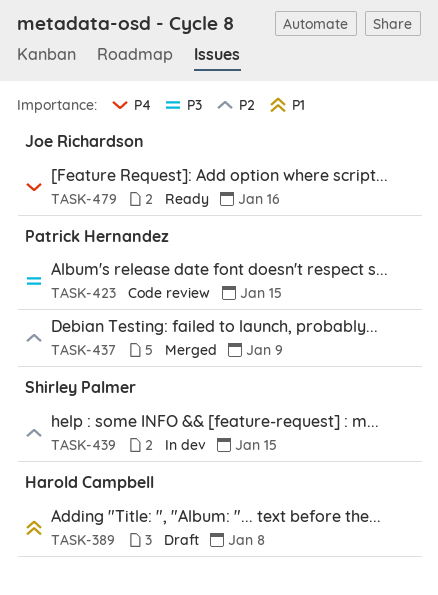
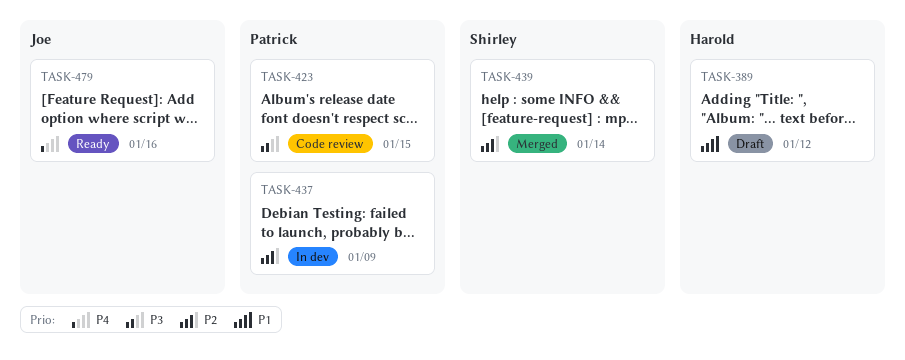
TASK-389, due: Jan 8 -> Jan 12
TASK-437, status: Merged -> In dev
TASK-439, status: In dev -> Merged
TASK-439, due: Jan 15 -> Jan 14

